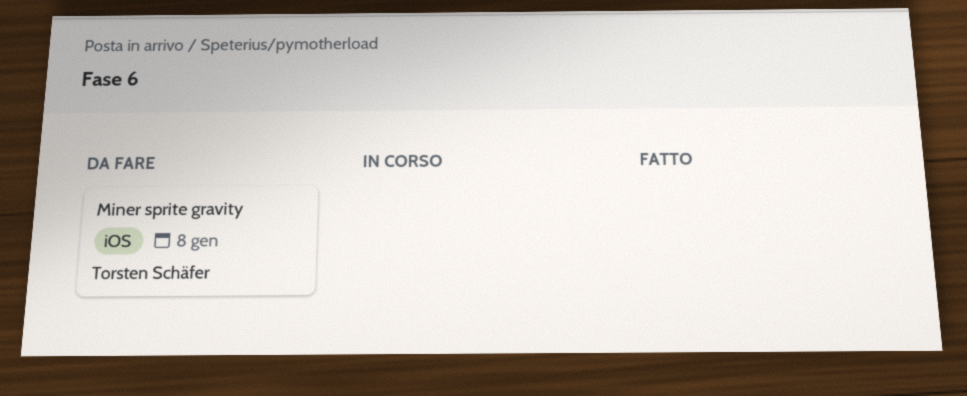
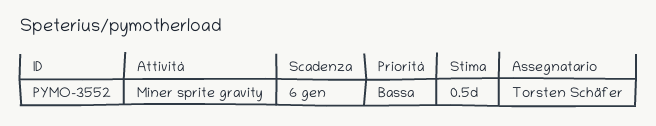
Miner sprite gravity, due: Jan 8 -> Jan 6

